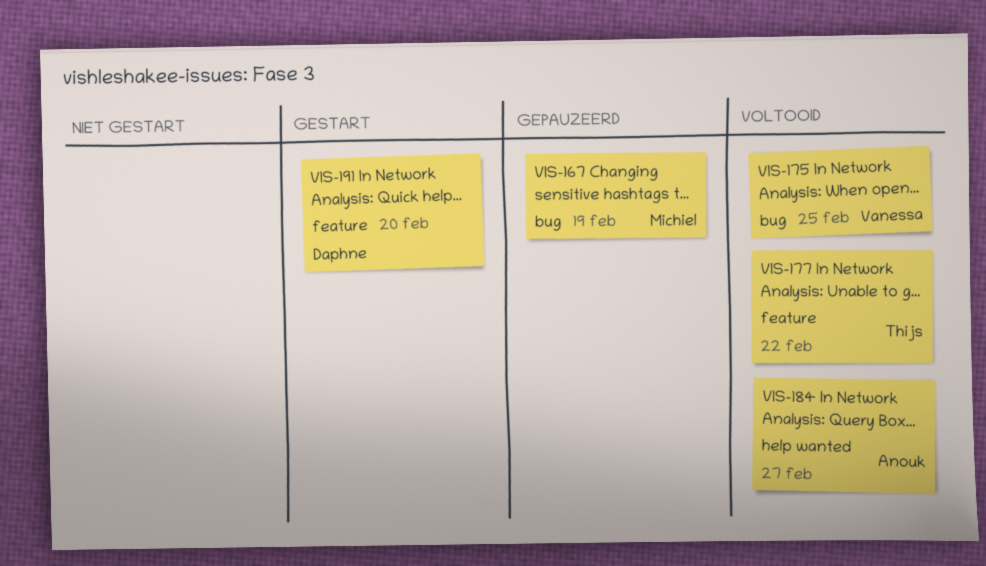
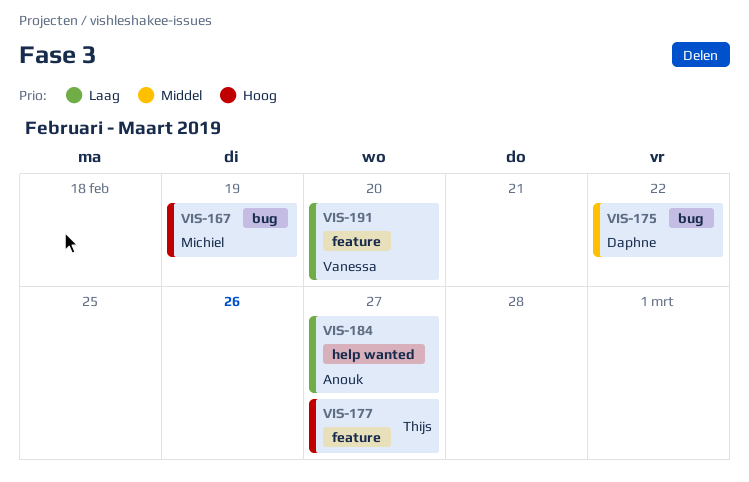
VIS-175, owner: Vanessa -> Daphne
VIS-175, due: Feb 25 -> Feb 22
VIS-177, due: Feb 22 -> Feb 27
VIS-191, owner: Daphne -> Vanessa

